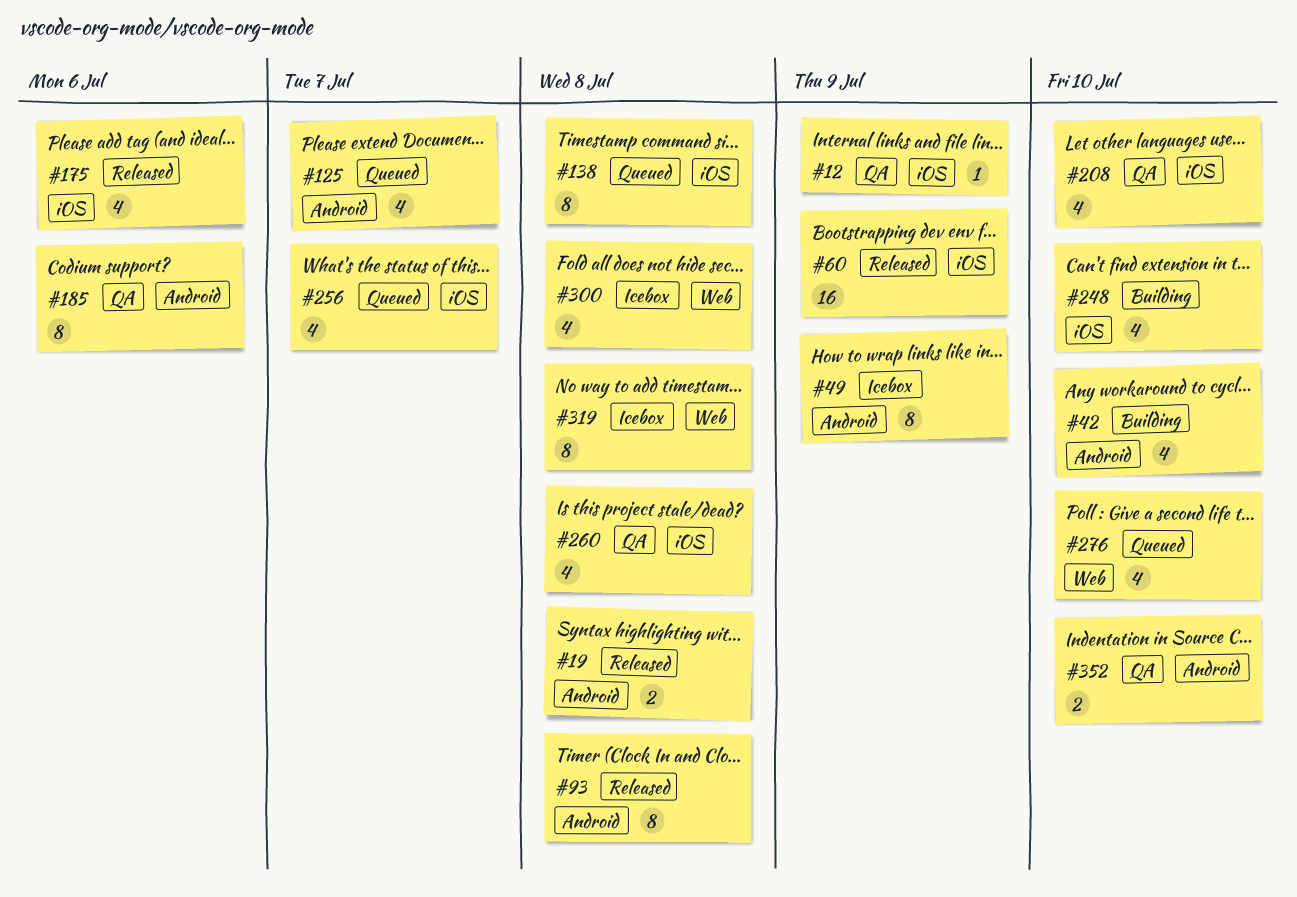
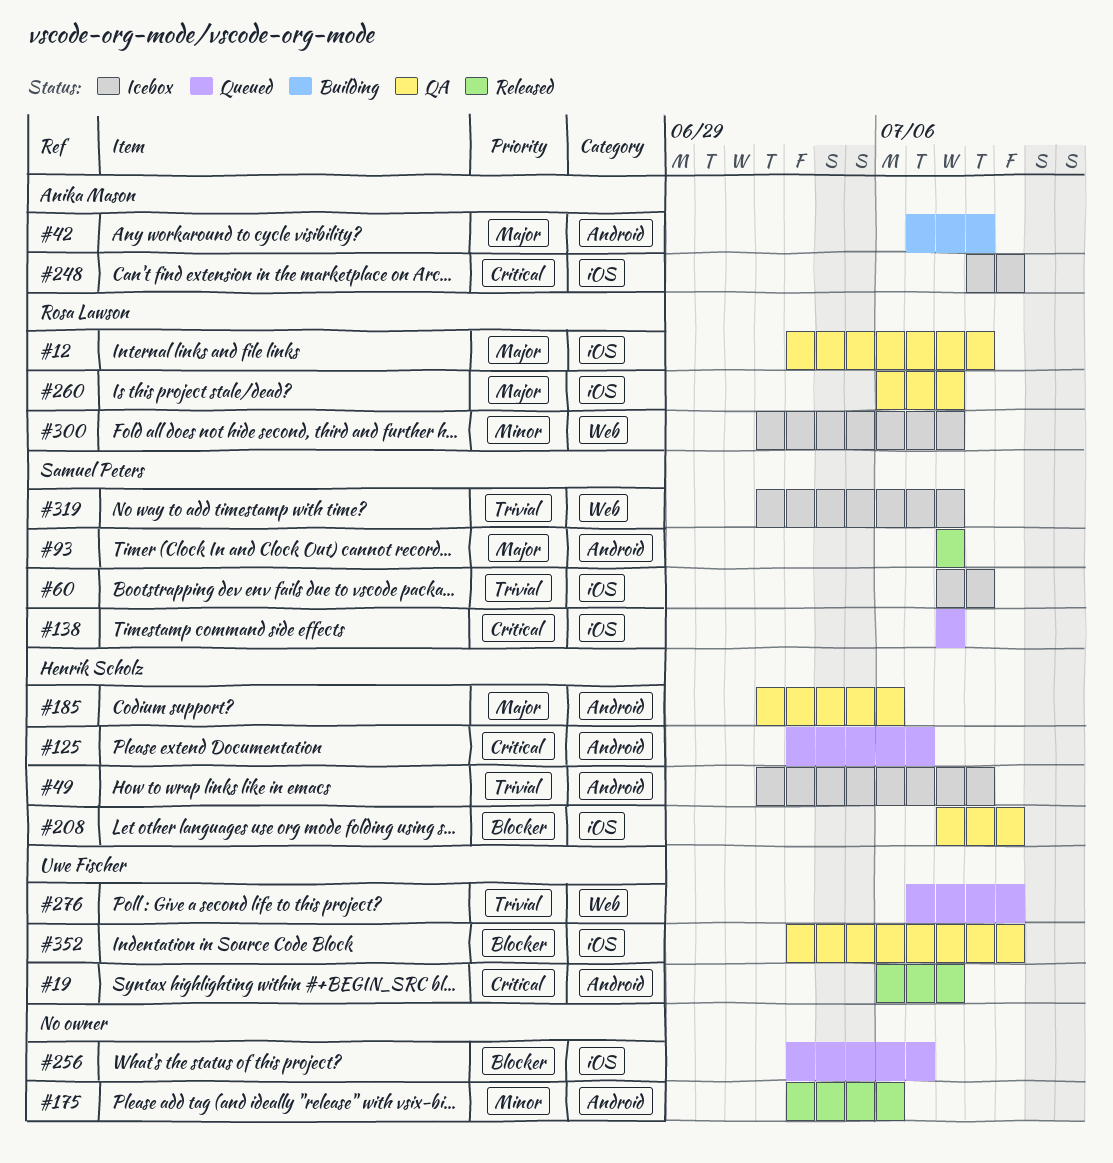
#42, due: Jul 10 -> Jul 9
#60, status: Released -> Icebox
#175, label: iOS -> Android
#248, status: Building -> Icebox
#352, label: Android -> iOS

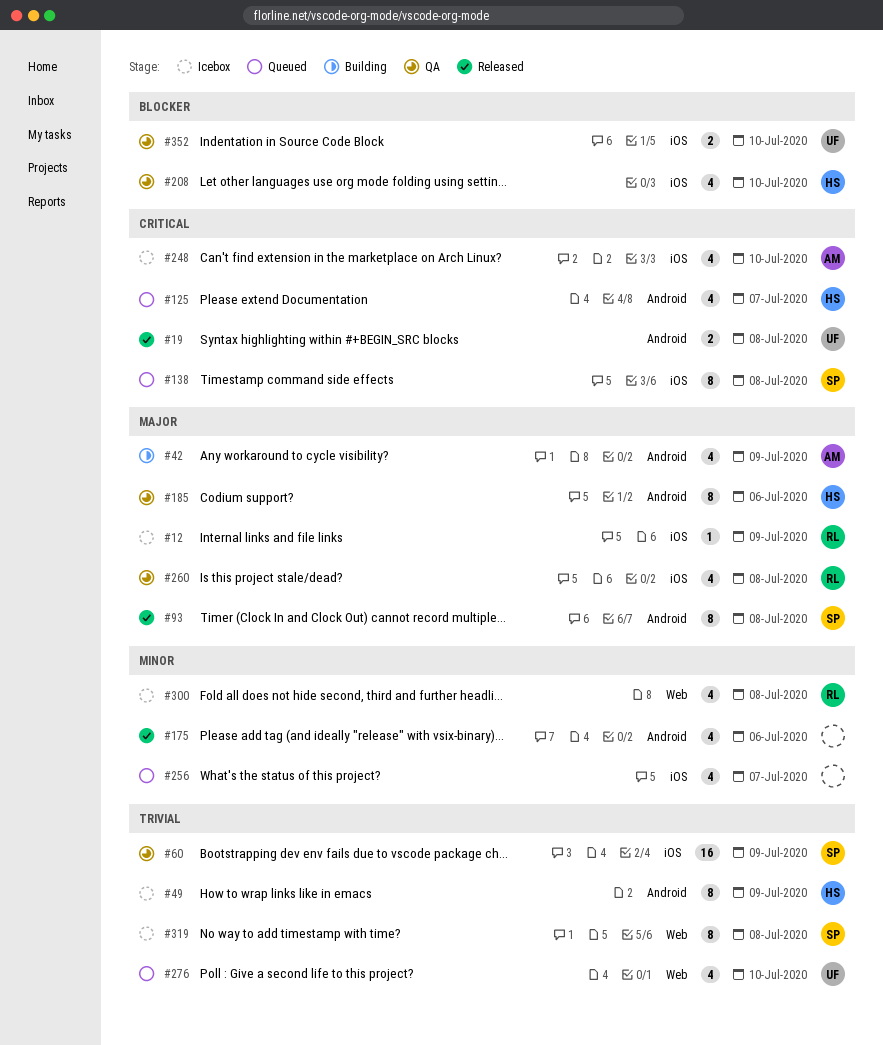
#12, status: QA -> Icebox
#60, status: Icebox -> QA
#256, priority: Blocker -> Minor

